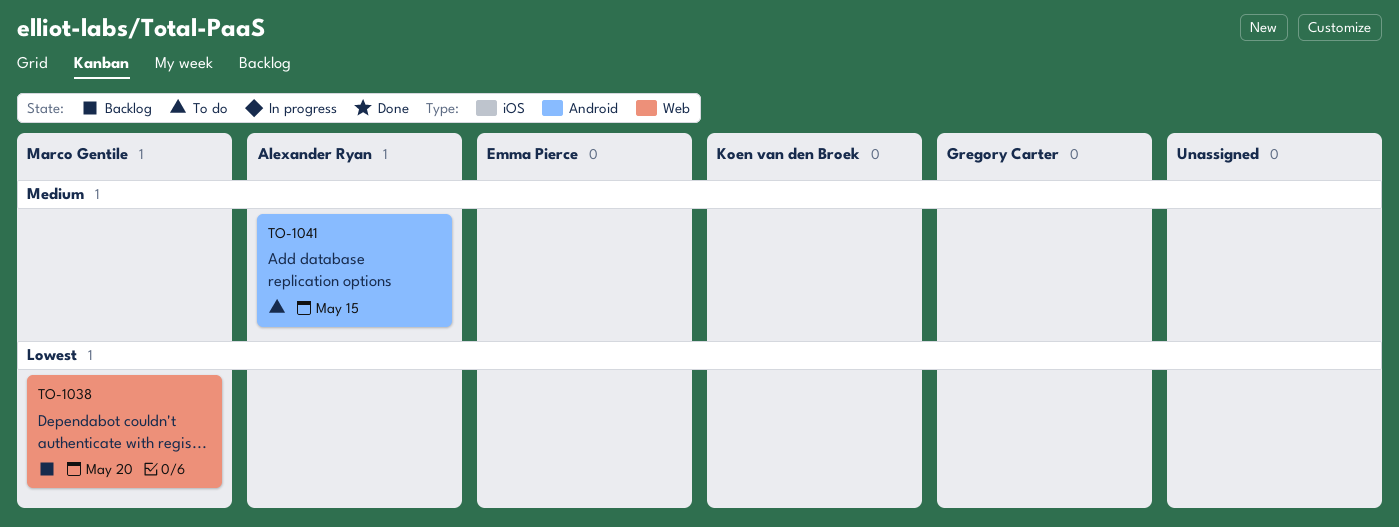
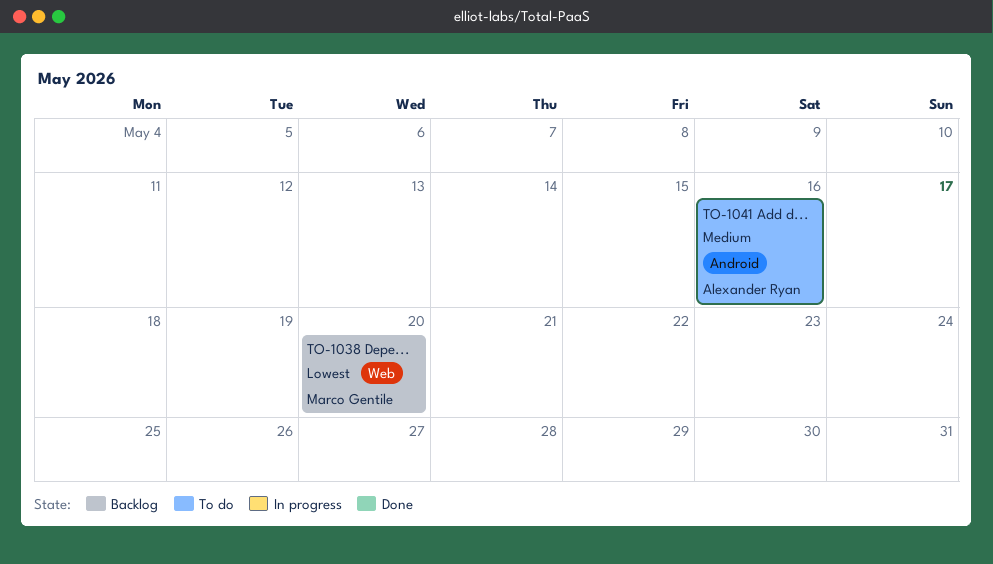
TO-1041, due: May 15 -> May 16

